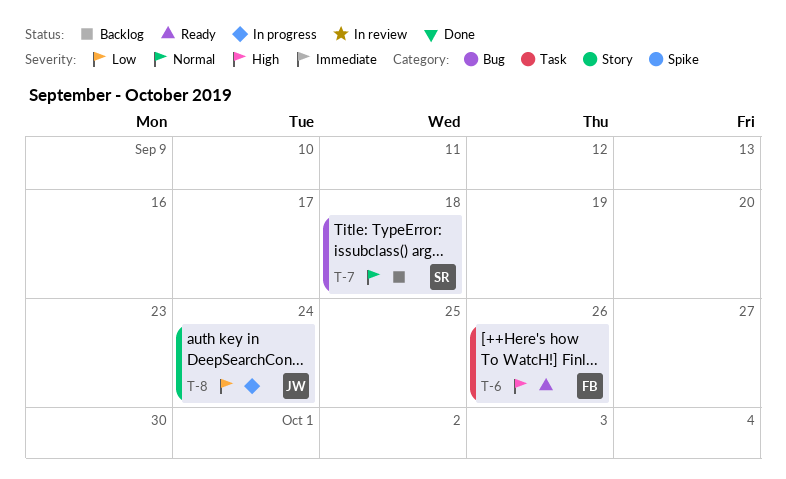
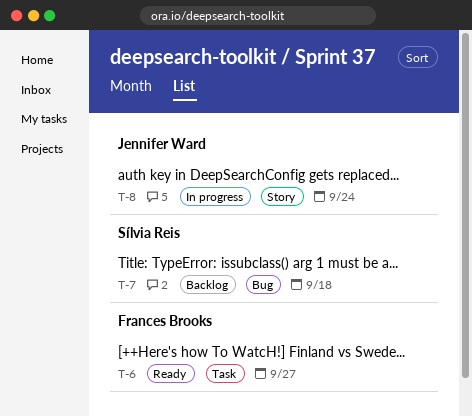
T-6, due: Sep 26 -> Sep 27

